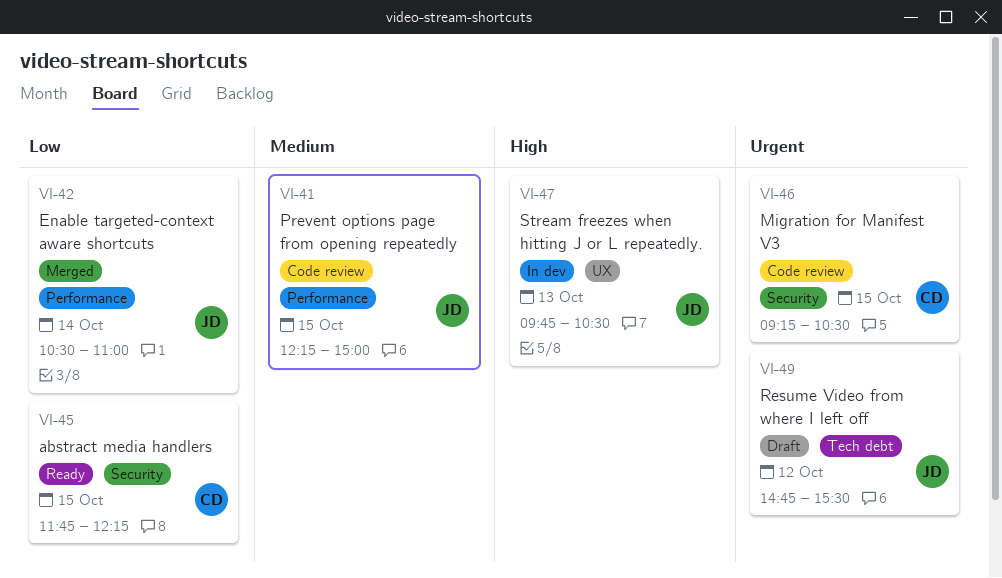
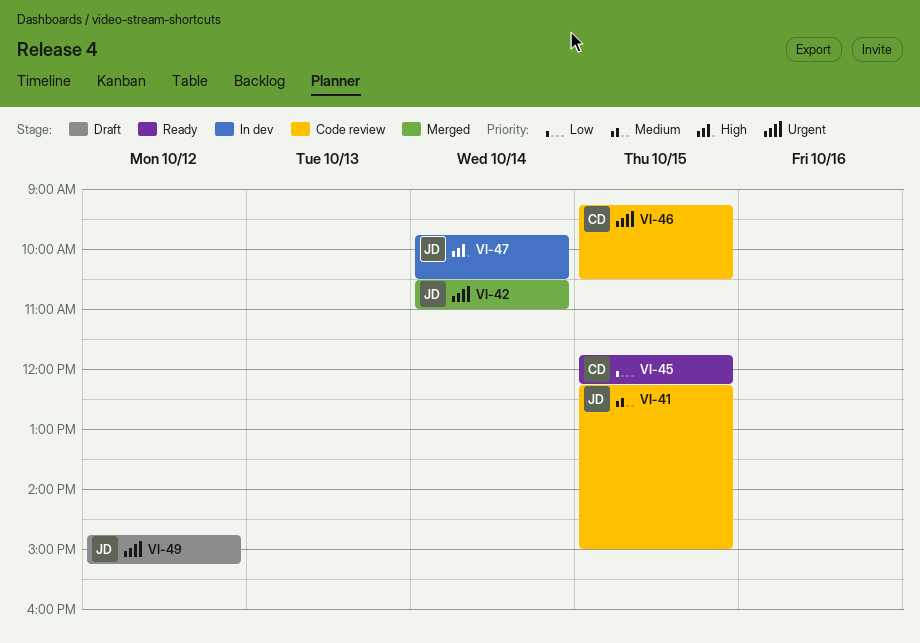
VI-42, priority: Low -> Urgent
VI-47, day: Oct 13 -> Oct 14
VI-49, ends: 15:30 -> 15:15

